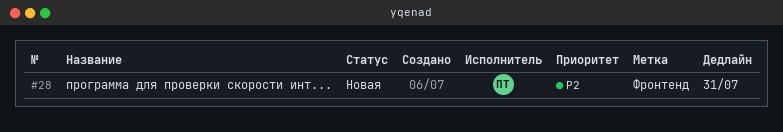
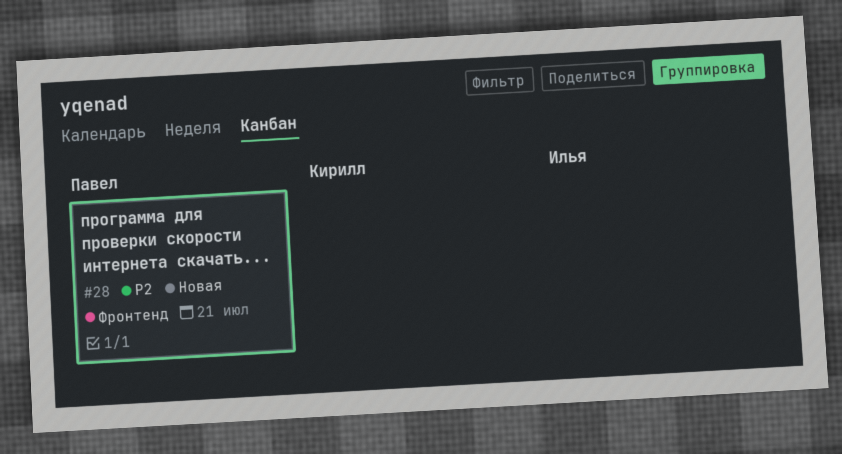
#28, due: Jul 31 -> Jul 21

